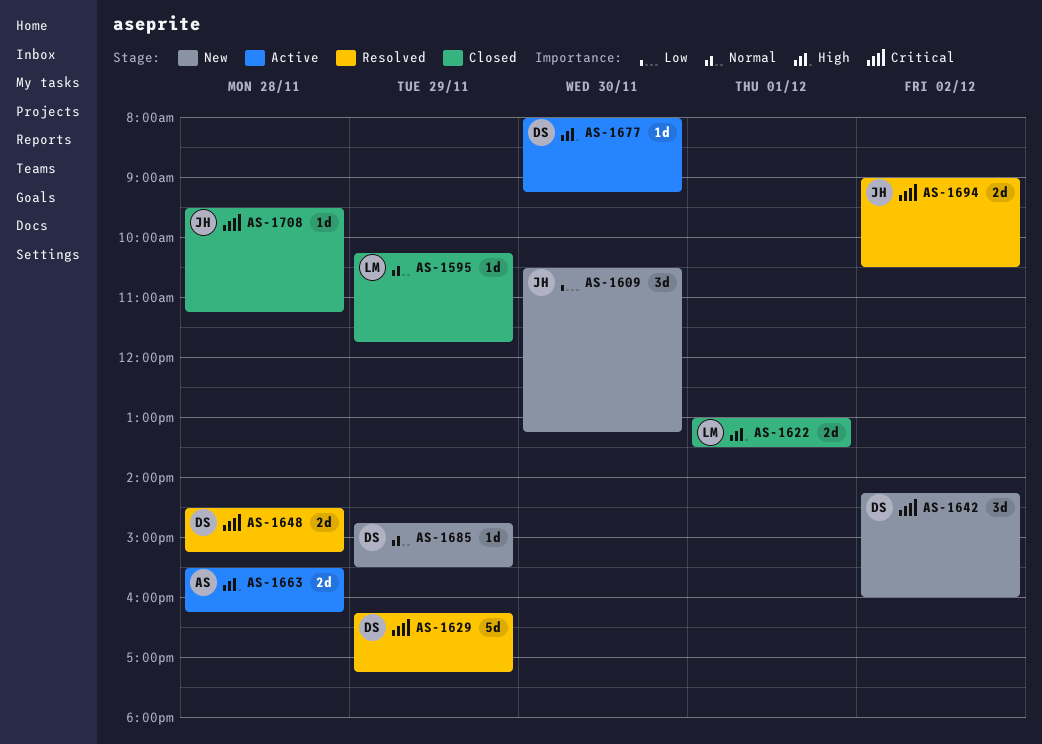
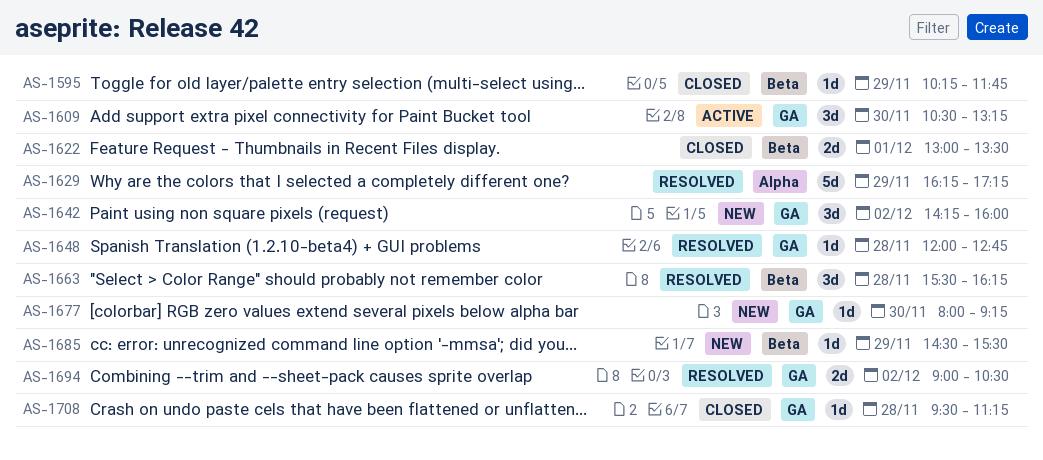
AS-1609, status: New -> Active
AS-1648, estimate: 2d -> 1d
AS-1648, begins: 14:30 -> 12:00
AS-1648, ends: 15:15 -> 12:45
AS-1663, status: Active -> Resolved
AS-1663, estimate: 2d -> 3d
AS-1677, status: Active -> New
AS-1685, begins: 14:45 -> 14:30

